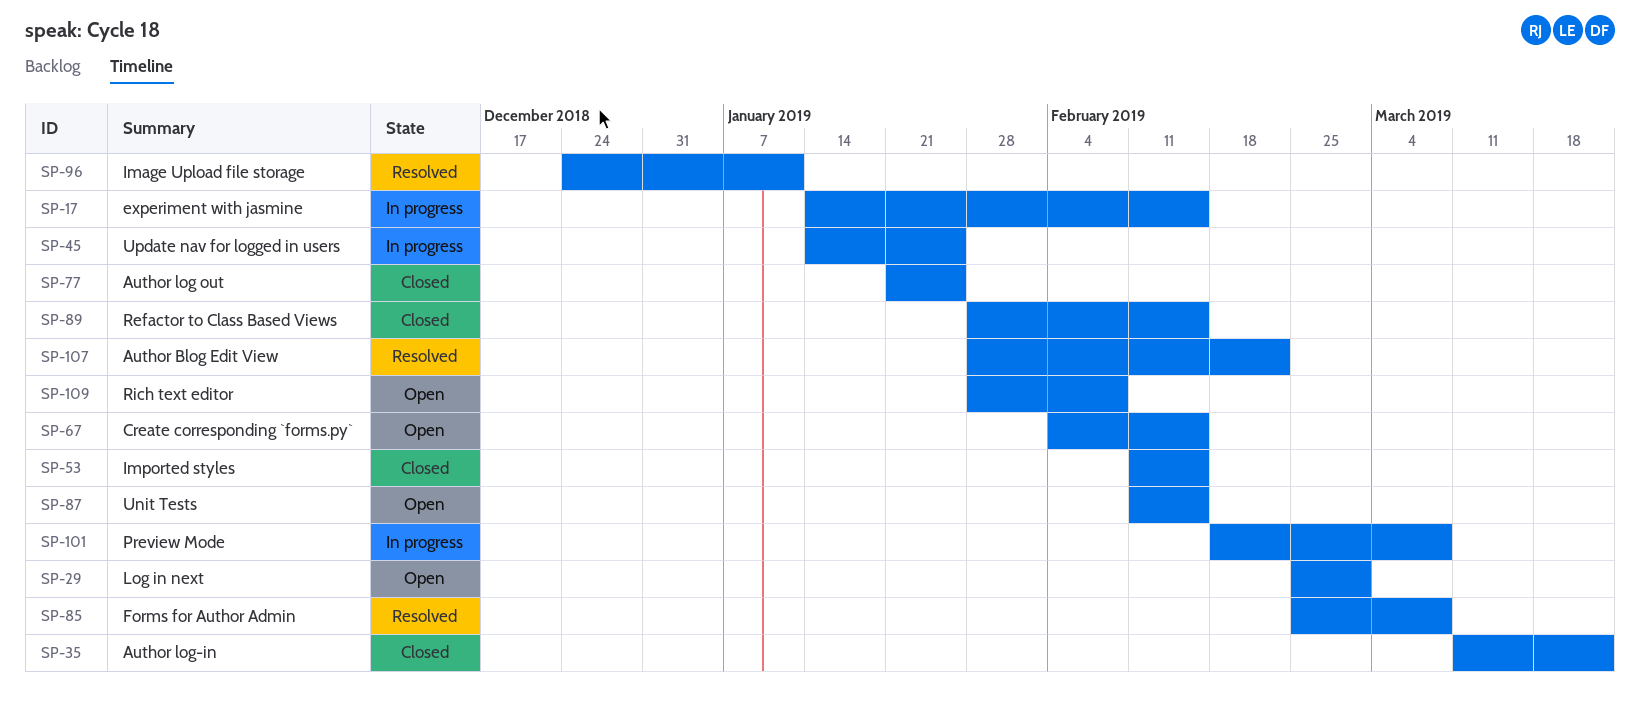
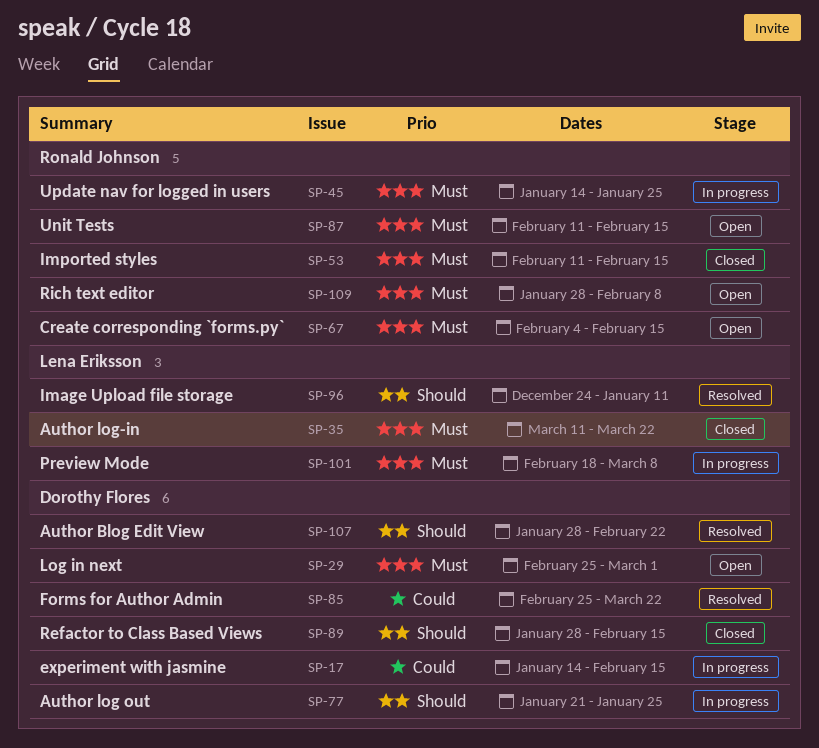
SP-77, status: Closed -> In progress
SP-85, due: Mar 8 -> Mar 22

